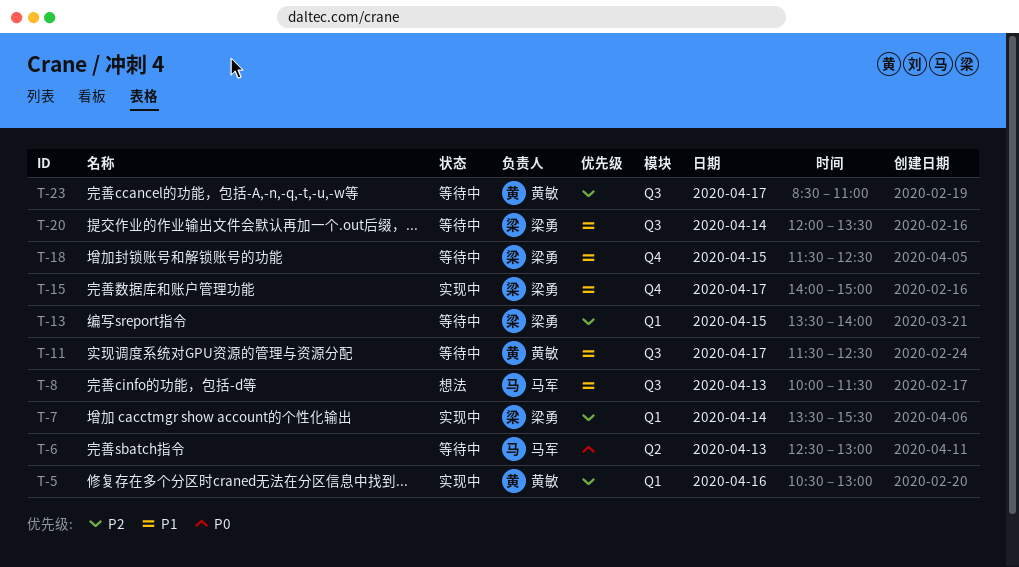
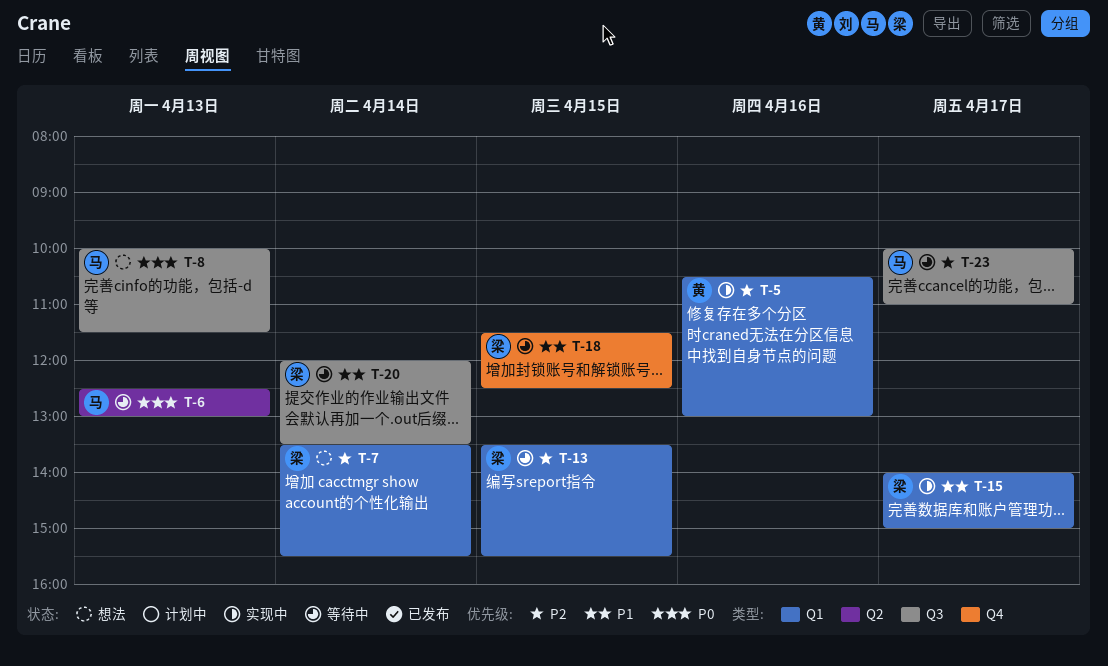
T-7, status: 实现中 -> 想法
T-8, priority: P1 -> P0
T-11: present -> none
T-13, ends: 14:00 -> 15:30
T-15, label: Q4 -> Q1
T-23, owner: 黄敏 -> 马军
T-23, begins: 08:30 -> 10:00

